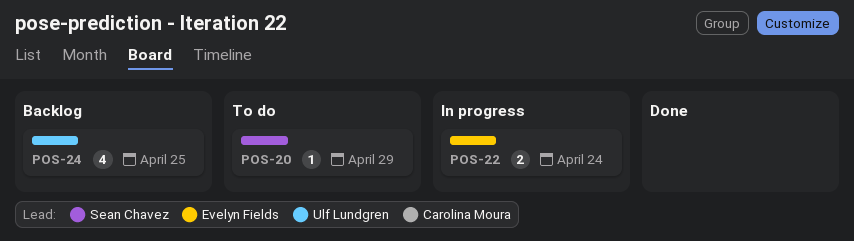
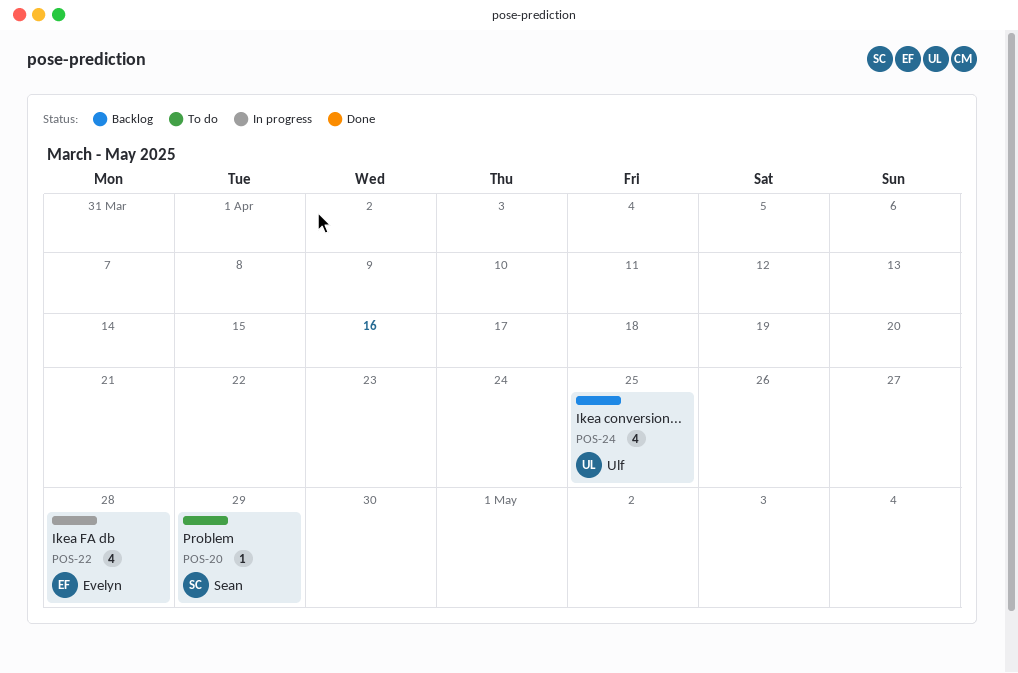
POS-22, estimate: 2 -> 4
POS-22, due: Apr 24 -> Apr 28

